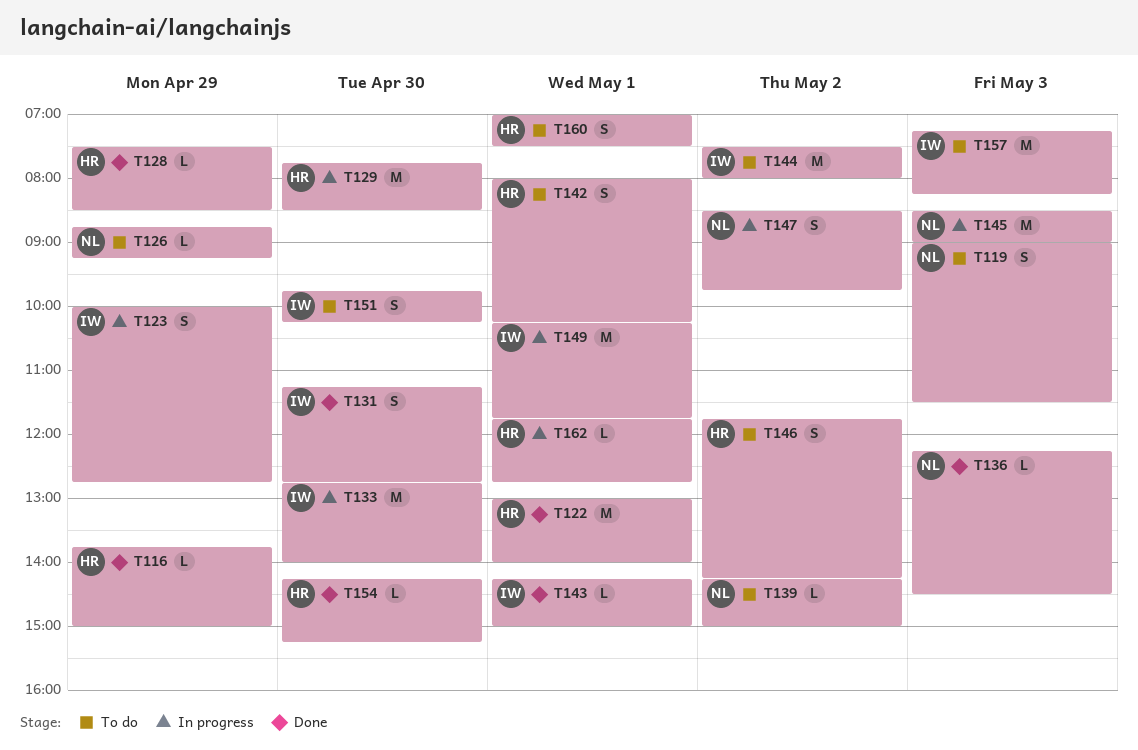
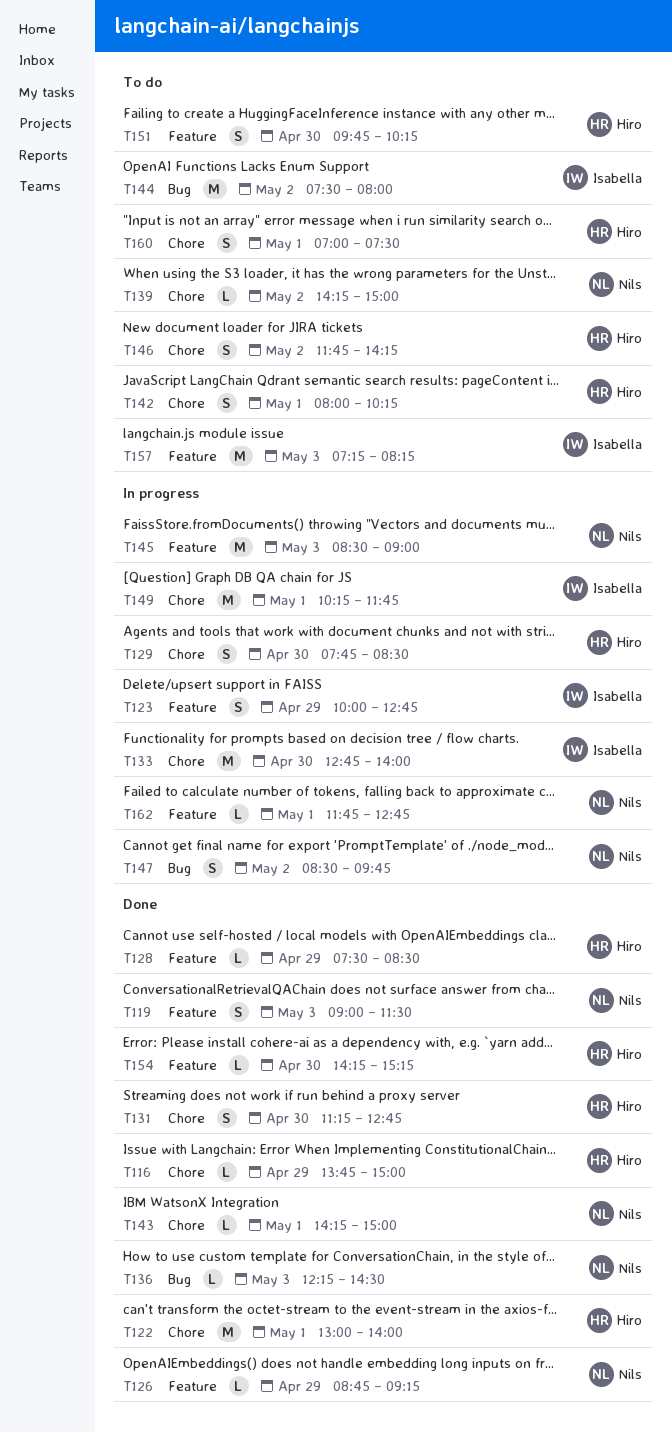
T119, status: To do -> Done
T126, status: To do -> Done
T129, estimate: M -> S
T131, owner: Isabella -> Hiro
T143, owner: Isabella -> Nils
T151, owner: Isabella -> Hiro
T162, owner: Hiro -> Nils

